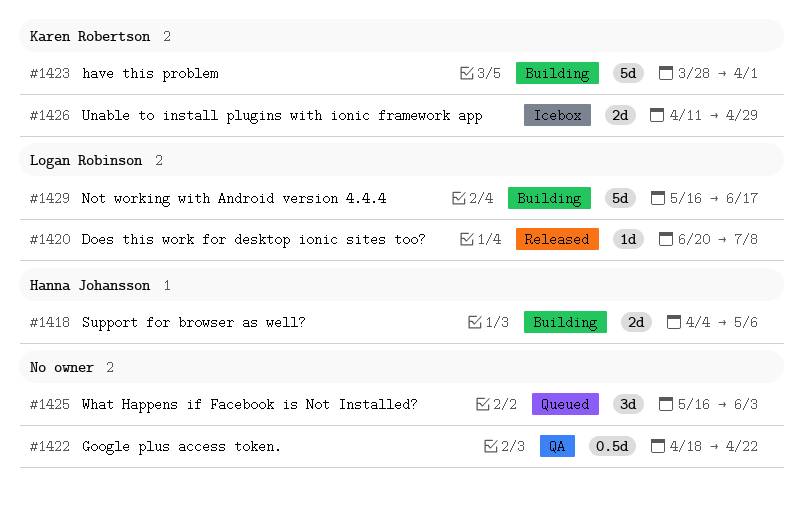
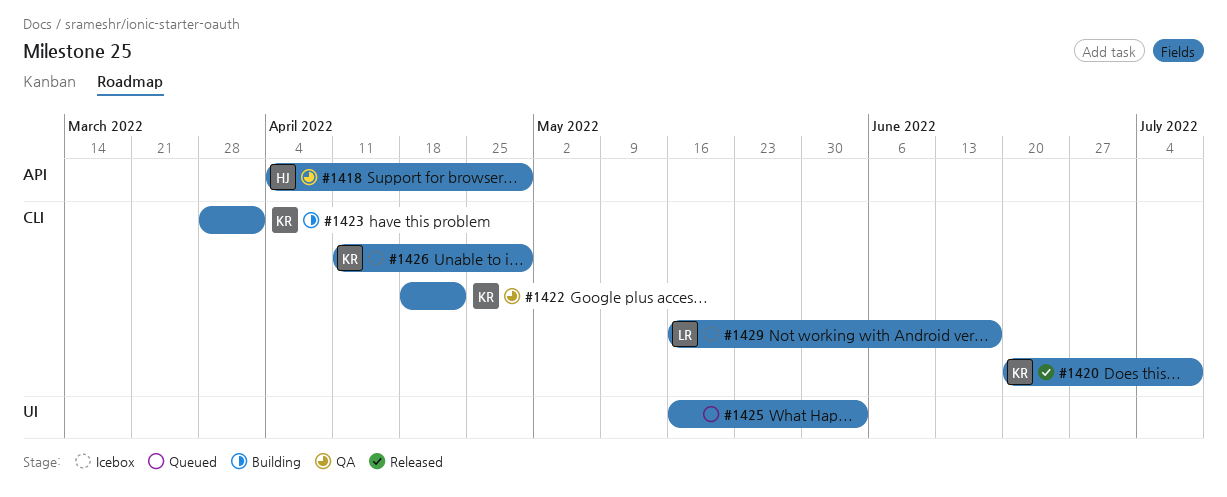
#1418, status: Building -> QA
#1418, due: May 6 -> Apr 29
#1420, owner: Logan Robinson -> Karen Robertson
#1422, owner: none -> Karen Robertson
#1429, status: Building -> Icebox

